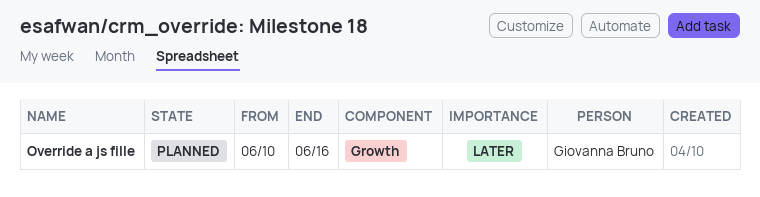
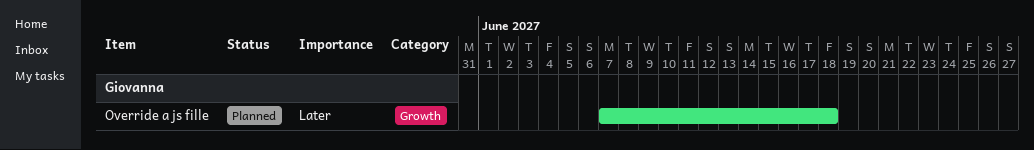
Override a js fille, start: Jun 10 -> Jun 7
Override a js fille, due: Jun 16 -> Jun 18

